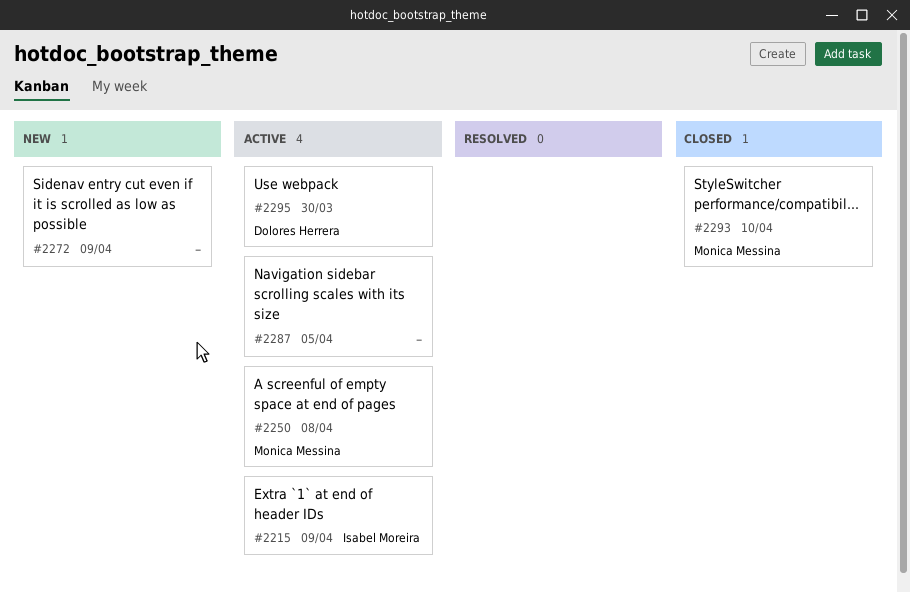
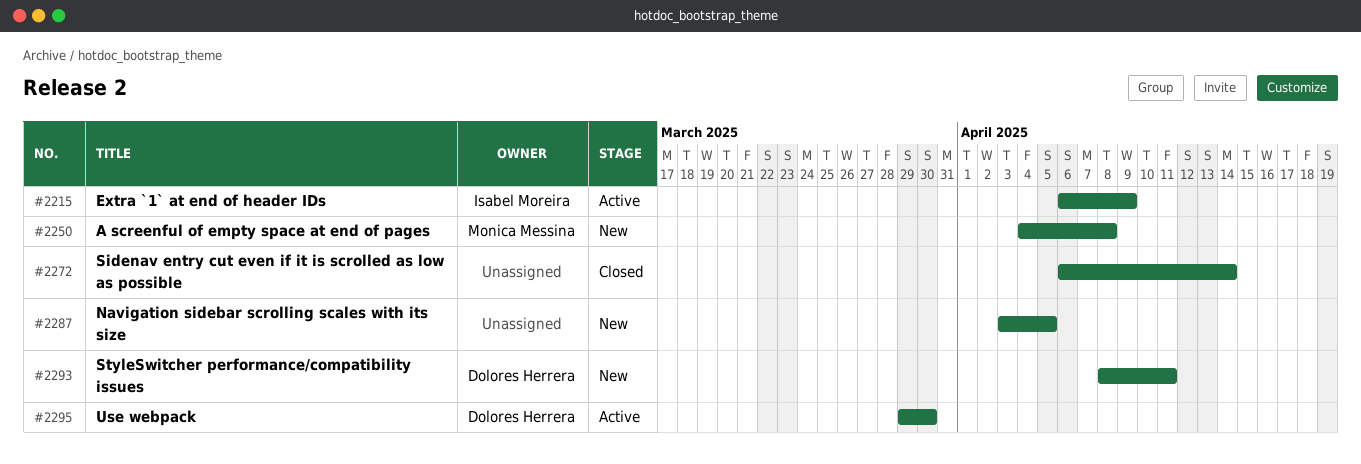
#2250, status: Active -> New
#2272, status: New -> Closed
#2272, due: Apr 9 -> Apr 14
#2287, status: Active -> New
#2293, status: Closed -> New
#2293, owner: Monica Messina -> Dolores Herrera
#2293, due: Apr 10 -> Apr 11

